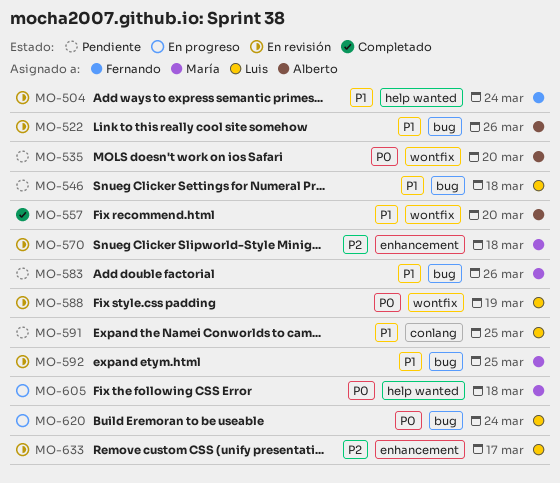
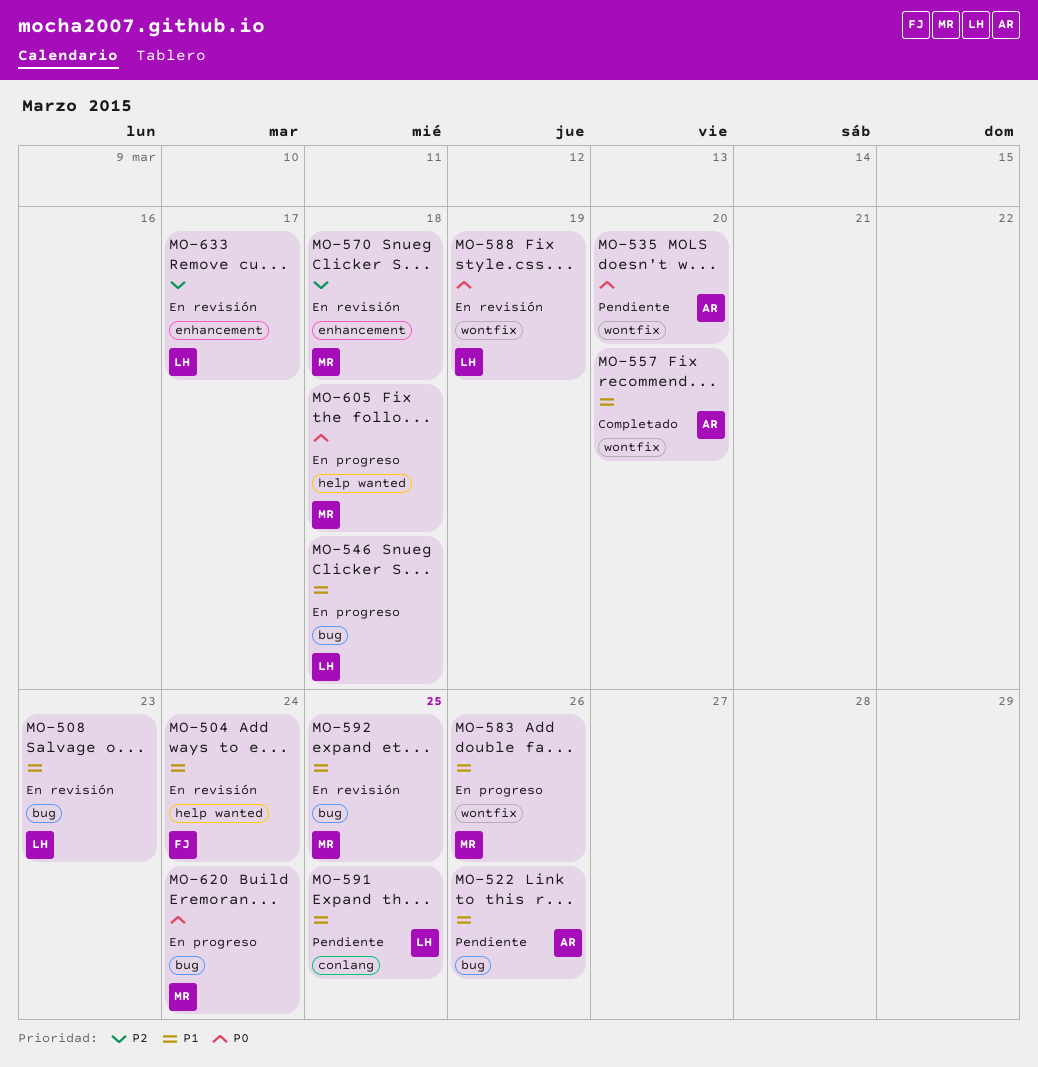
MO-508: none -> present
MO-522, status: En revisión -> Pendiente
MO-546, status: Pendiente -> En progreso
MO-583, status: Pendiente -> En progreso
MO-583, label: bug -> wontfix
MO-620, owner: Luis -> María

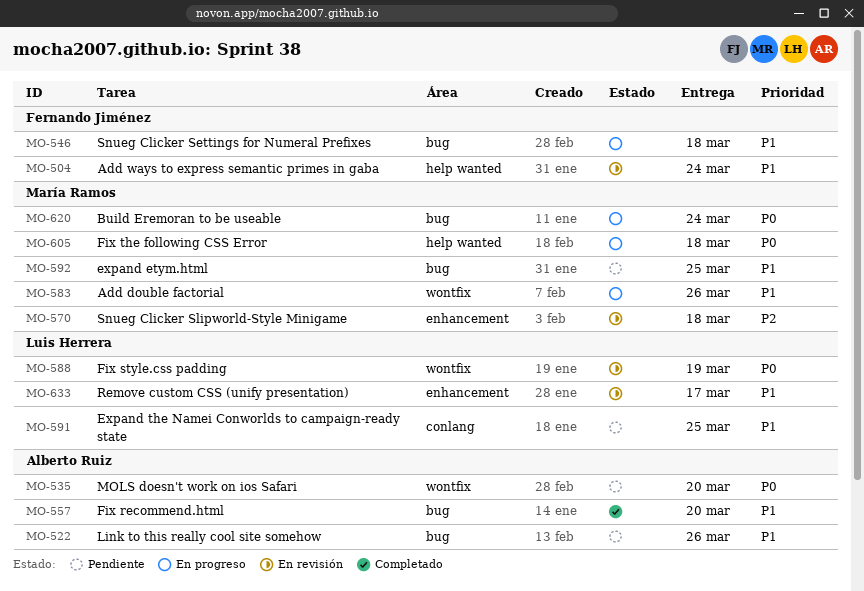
MO-508: present -> none
MO-546, owner: Luis Herrera -> Fernando Jiménez
MO-557, label: wontfix -> bug
MO-592, status: En revisión -> Pendiente
MO-633, priority: P2 -> P1

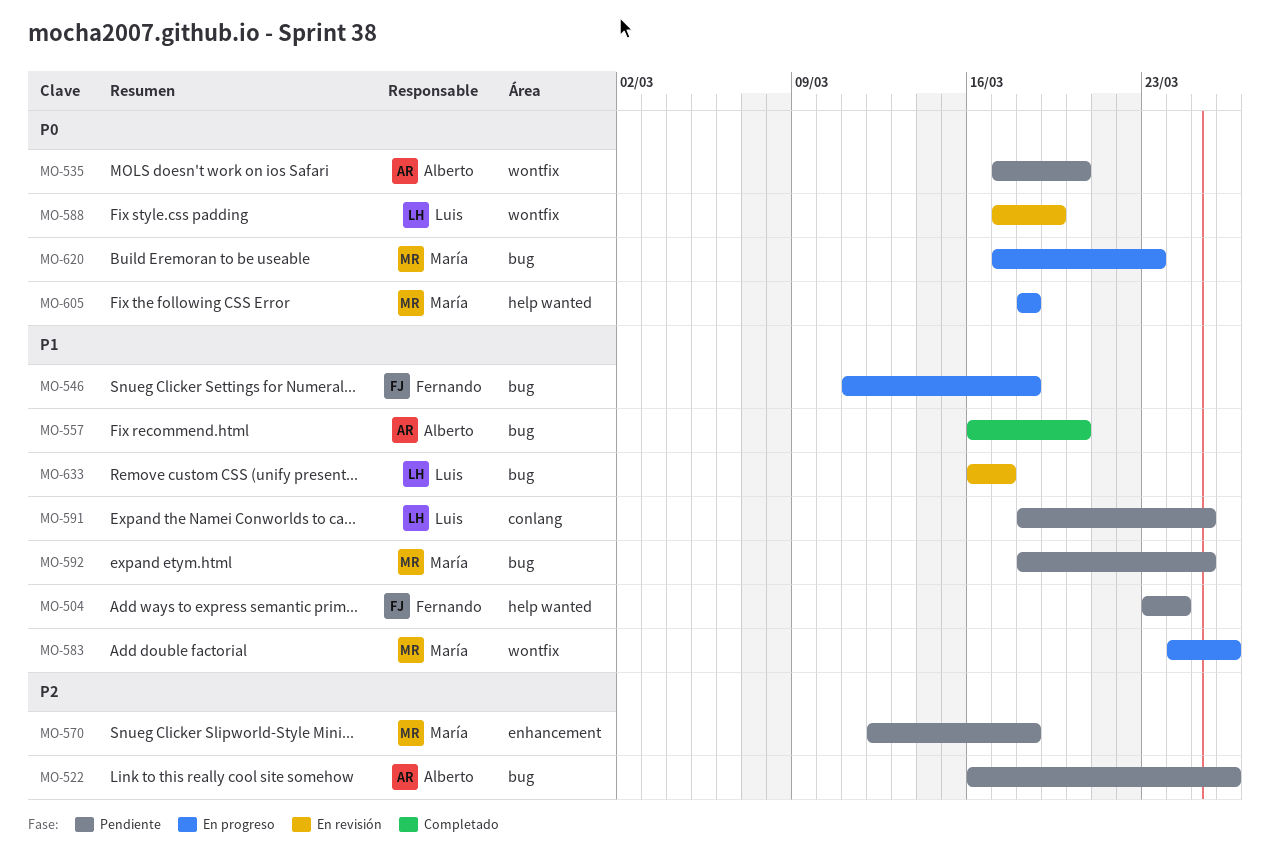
MO-504, status: En revisión -> Pendiente
MO-522, priority: P1 -> P2
MO-570, status: En revisión -> Pendiente
MO-620, due: Mar 24 -> Mar 23
MO-633, label: enhancement -> bug

